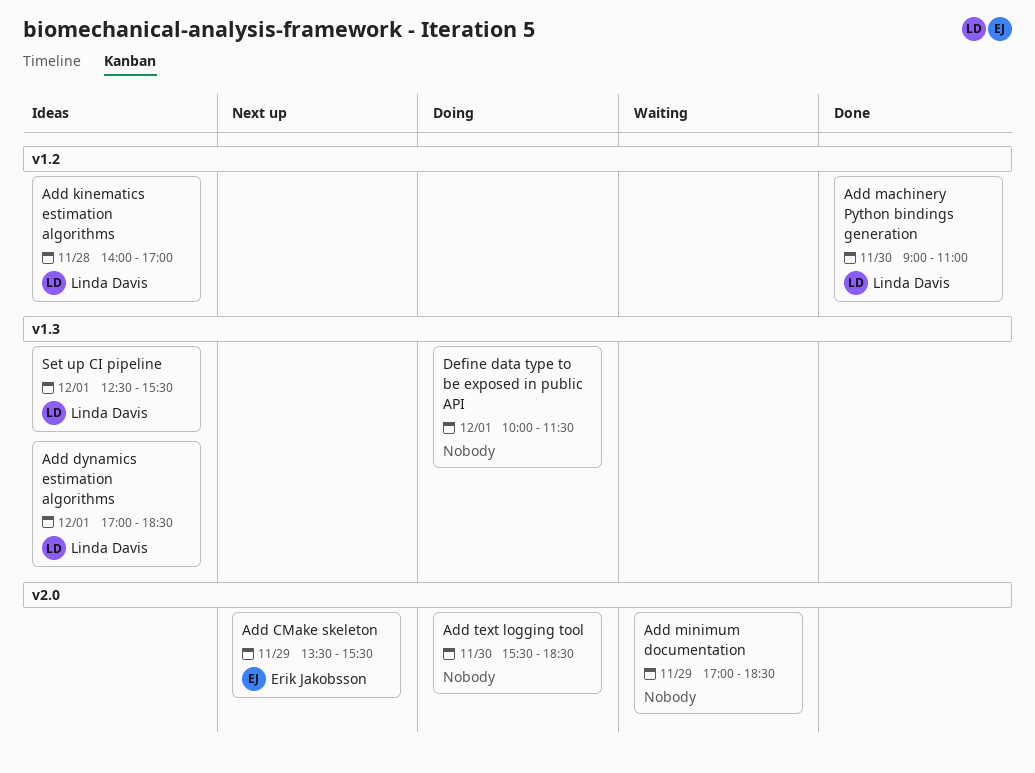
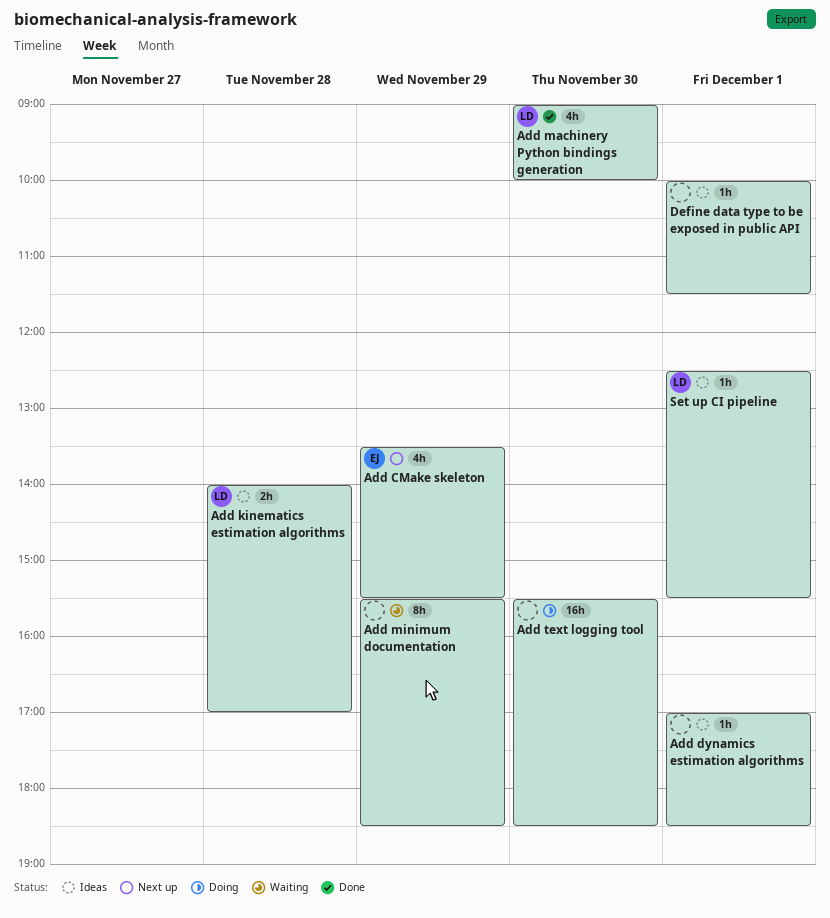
Add dynamics estimation algorithms, owner: Linda Davis -> none
Add machinery Python bindings generation, ends: 11:00 -> 10:00
Add minimum documentation, begins: 17:00 -> 15:30
Define data type to be exposed in public API, status: Doing -> Ideas

